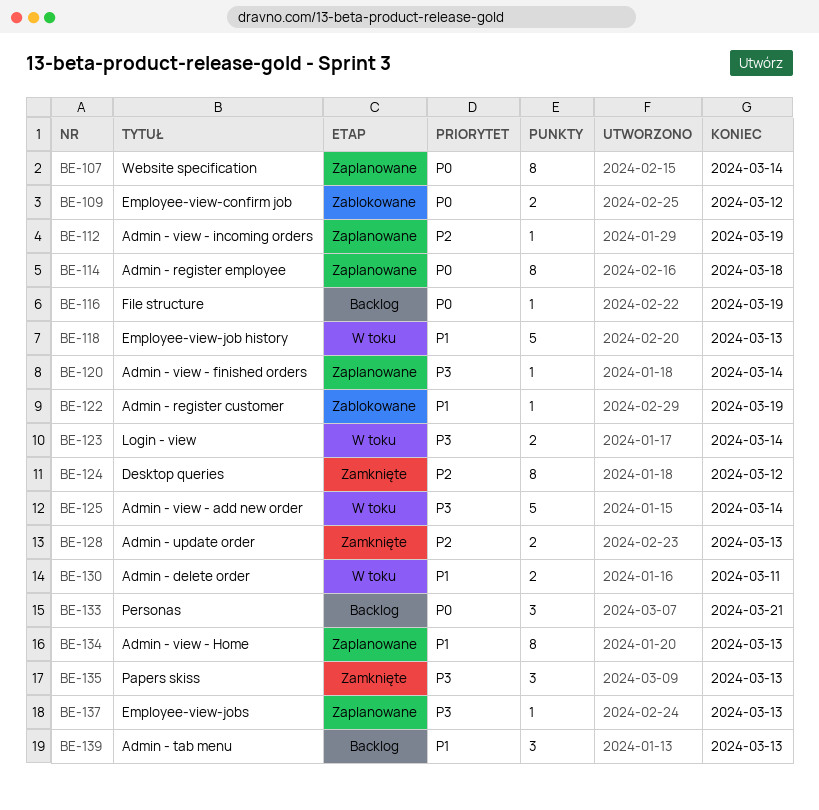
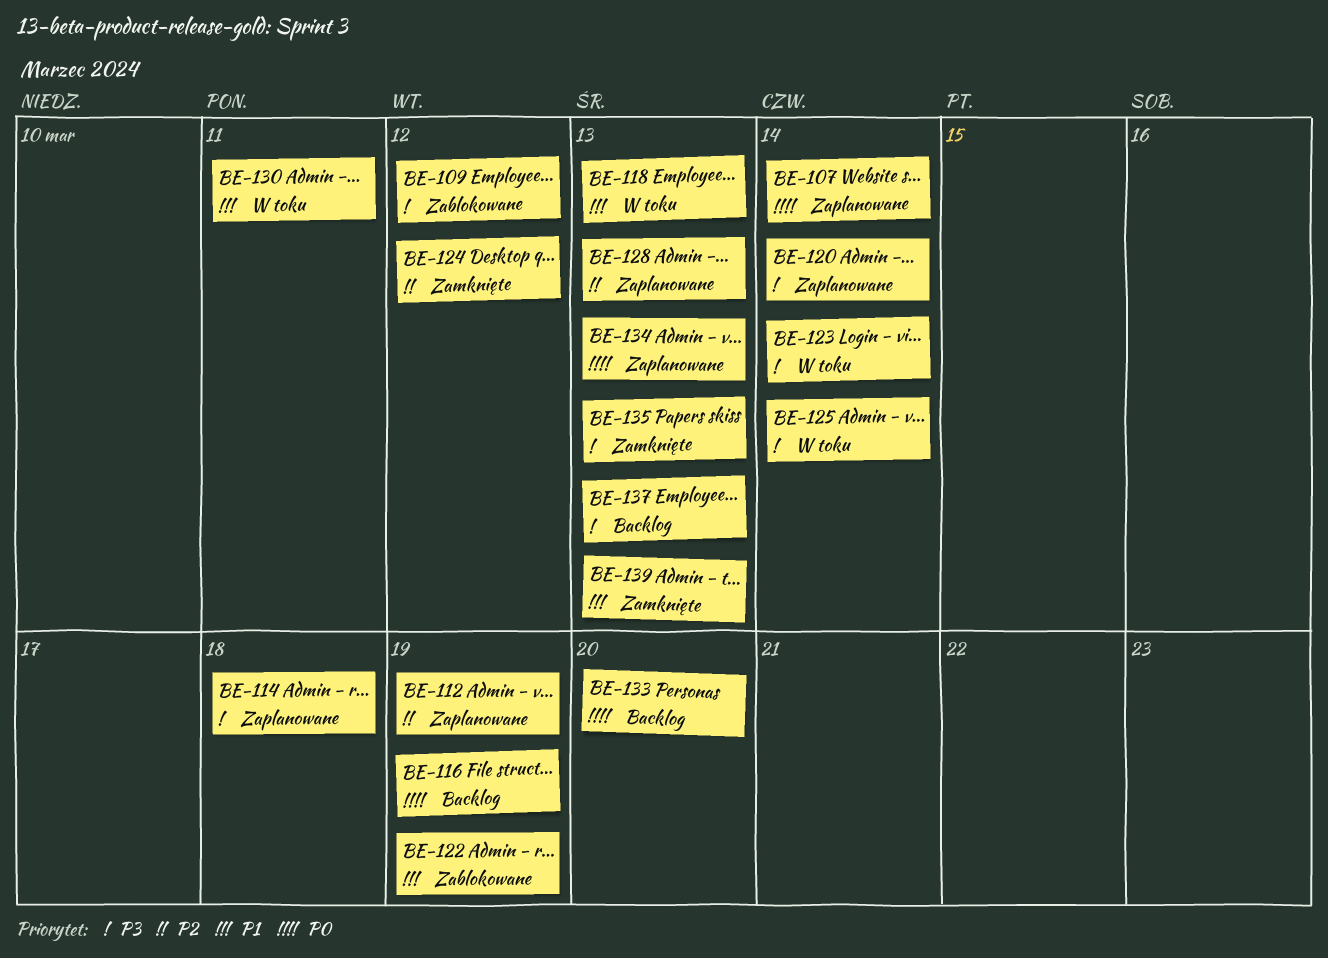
BE-109, priority: P0 -> P3
BE-114, priority: P0 -> P3
BE-128, status: Zamknięte -> Zaplanowane
BE-133, due: Mar 21 -> Mar 20
BE-134, priority: P1 -> P0
BE-137, status: Zaplanowane -> Backlog
BE-139, status: Backlog -> Zamknięte

